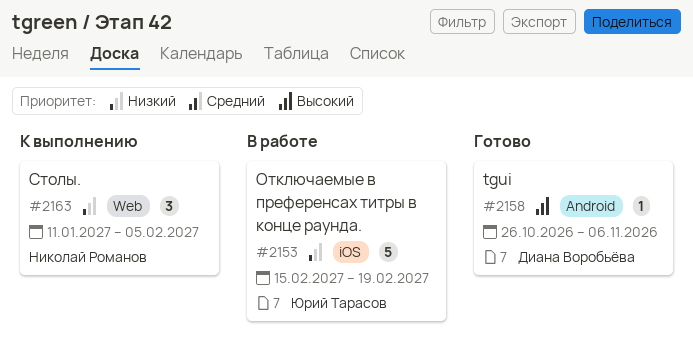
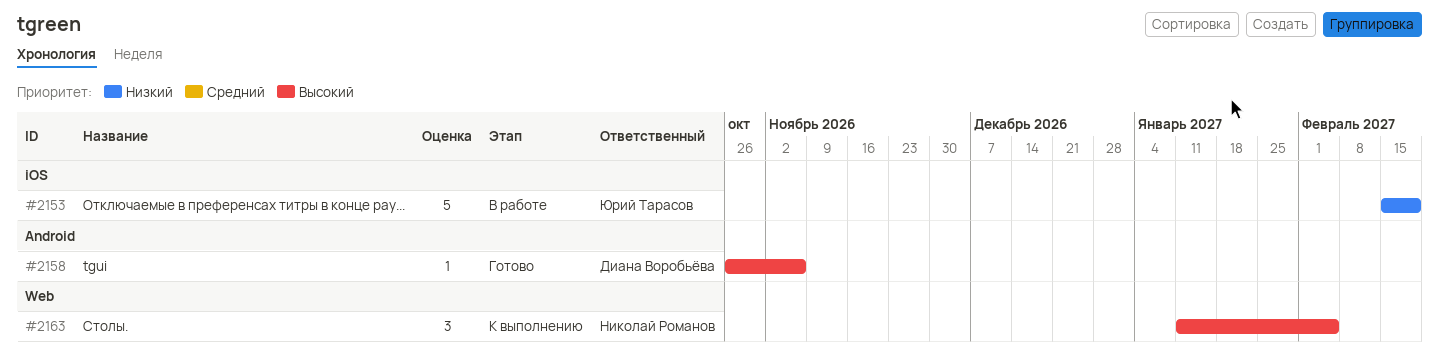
#2163, priority: Низкий -> Высокий

